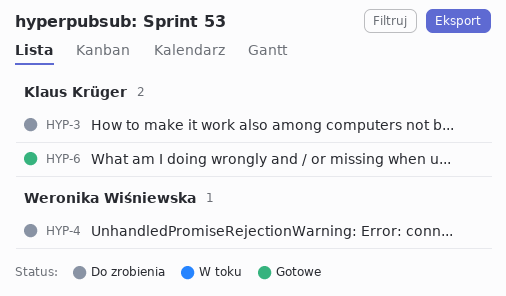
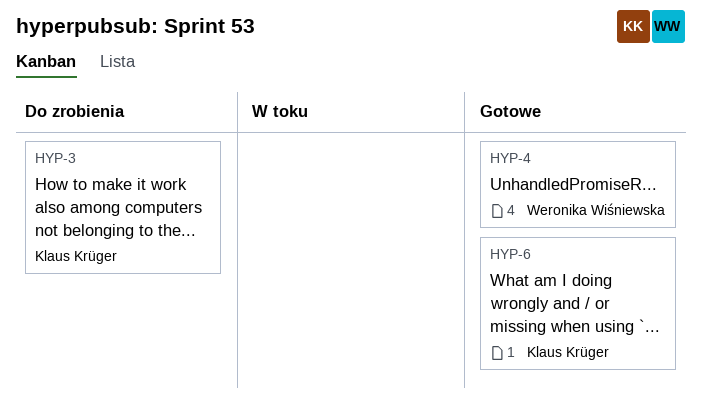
HYP-4, status: Do zrobienia -> Gotowe

